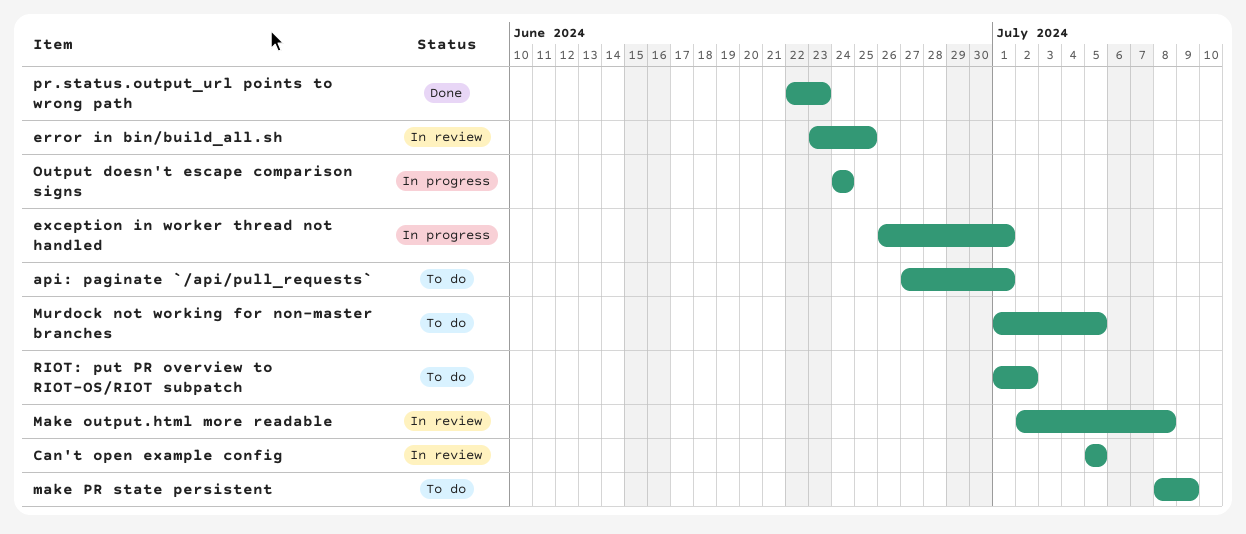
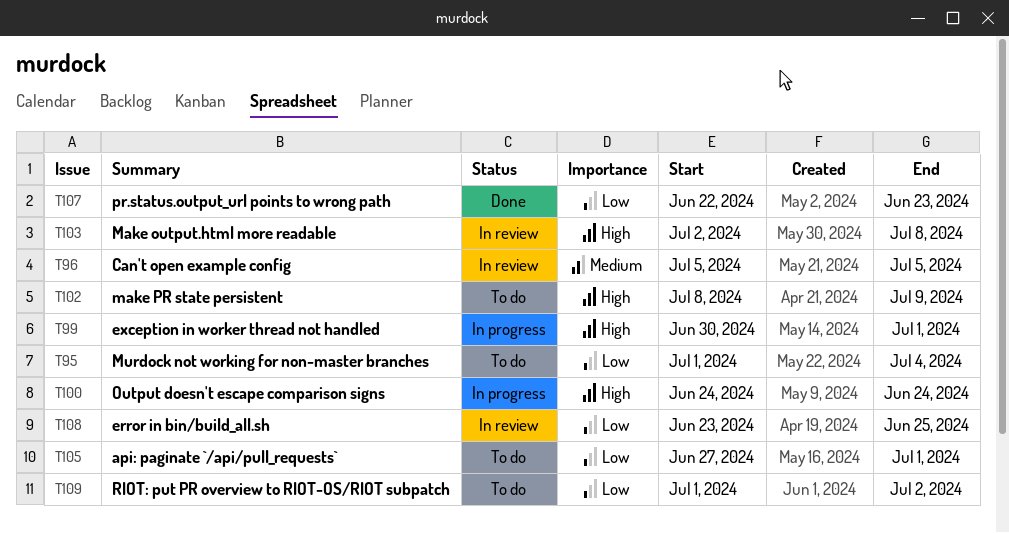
exception in worker thread not handled, start: Jun 26 -> Jun 30
Murdock not working for non-master branches, due: Jul 5 -> Jul 4

